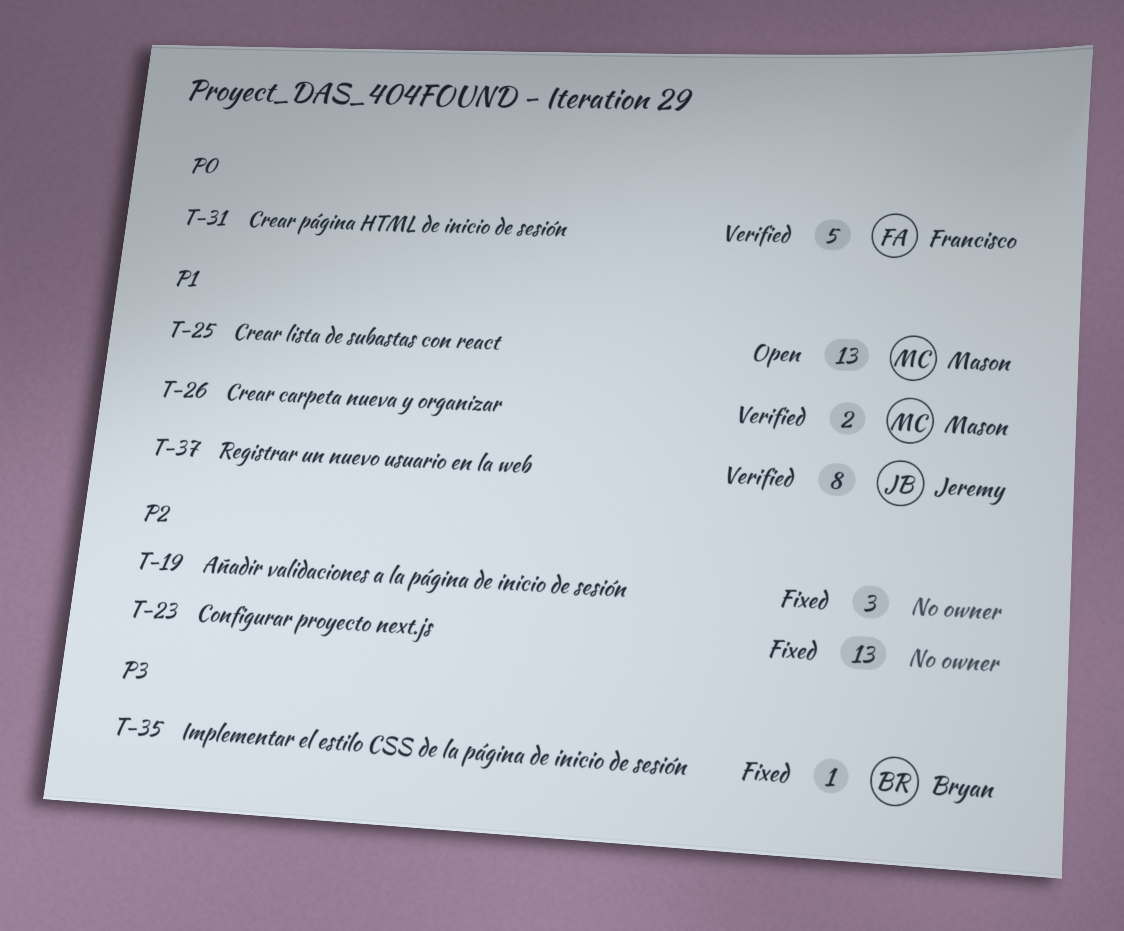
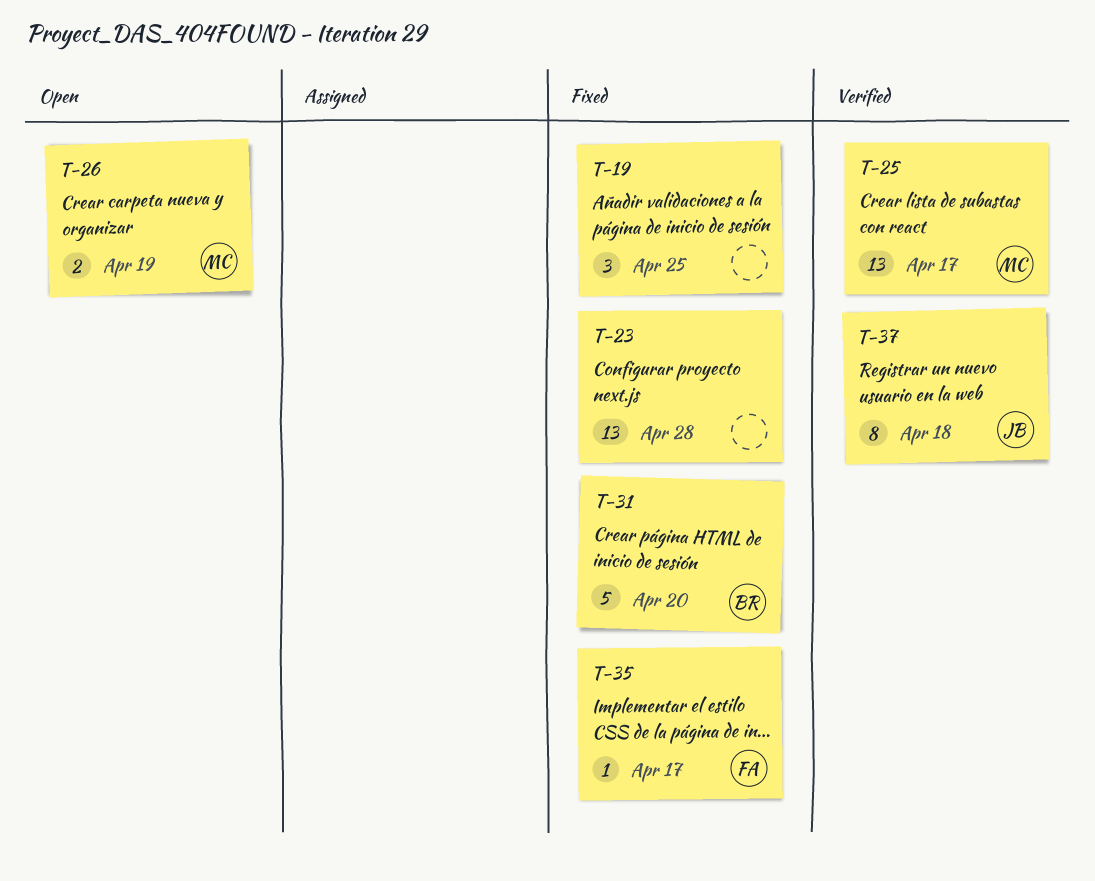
T-25, status: Open -> Verified
T-26, status: Verified -> Open
T-31, status: Verified -> Fixed
T-31, owner: Francisco -> Bryan
T-35, owner: Bryan -> Francisco

